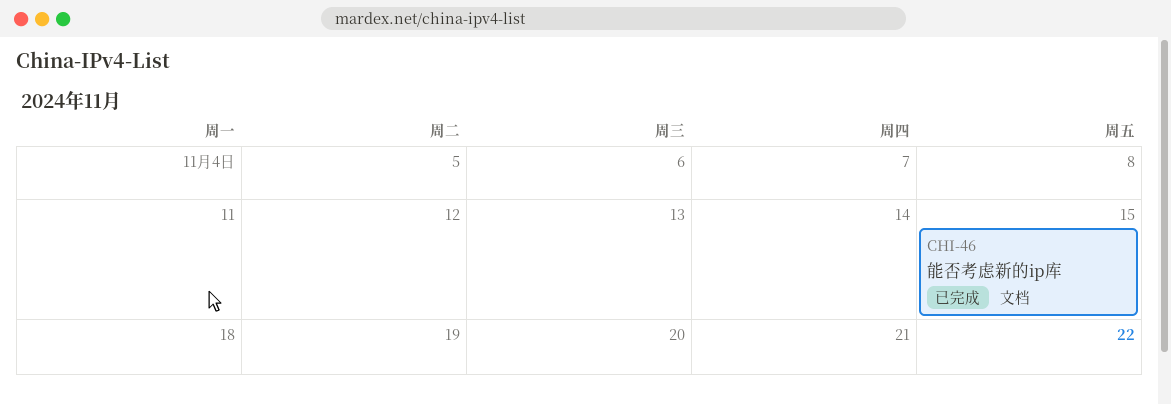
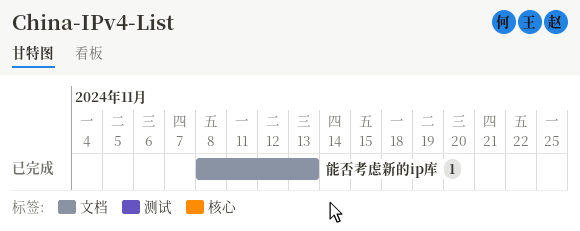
能否考虑新的ip库, due: Nov 15 -> Nov 13

